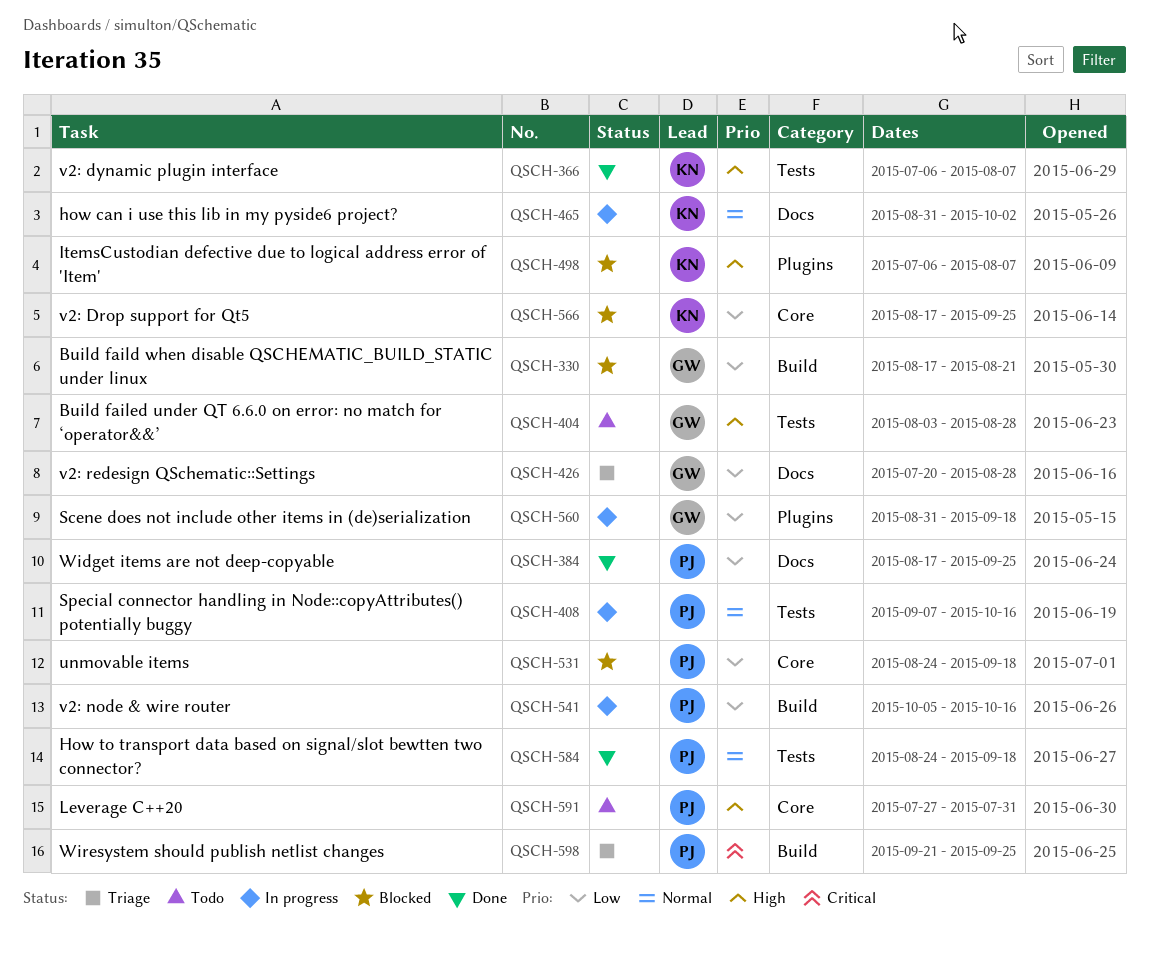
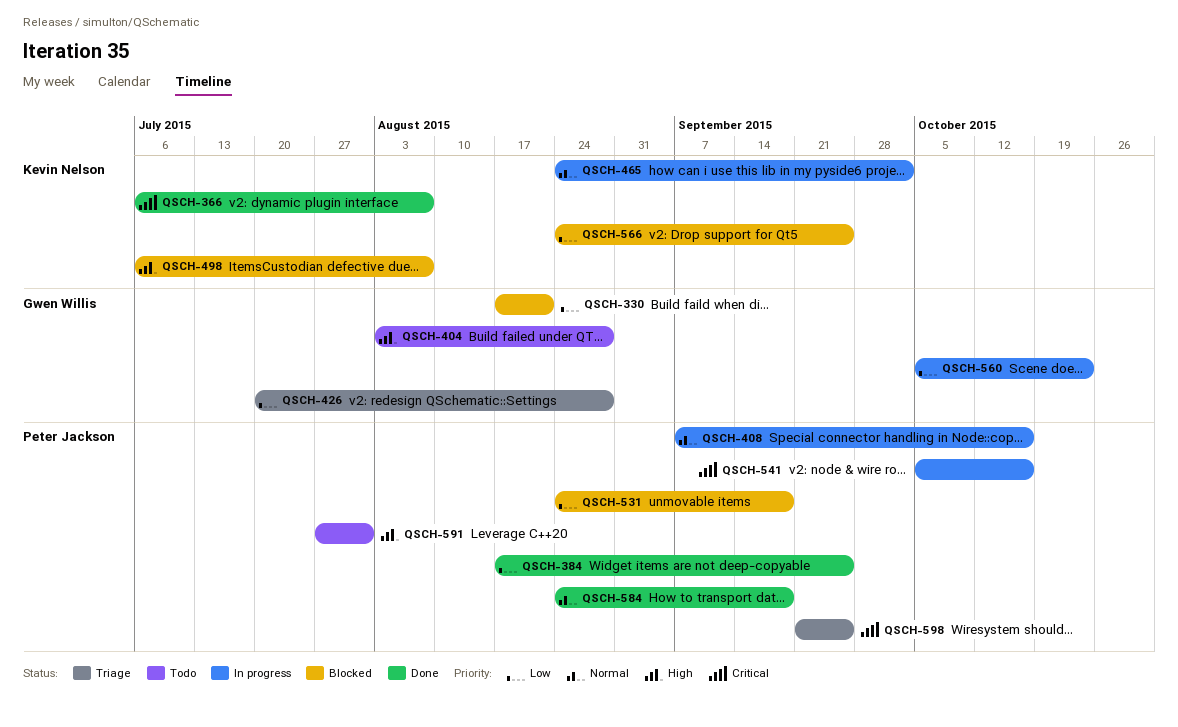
QSCH-366, priority: High -> Critical
QSCH-465, start: Aug 31 -> Aug 24
QSCH-541, priority: Low -> Critical
QSCH-560, start: Aug 31 -> Oct 5
QSCH-560, due: Sep 18 -> Oct 23
QSCH-566, start: Aug 17 -> Aug 24

